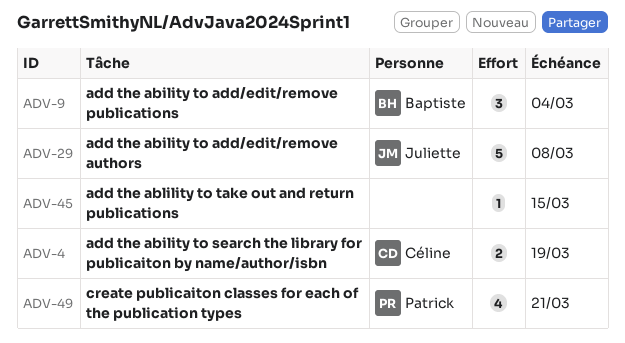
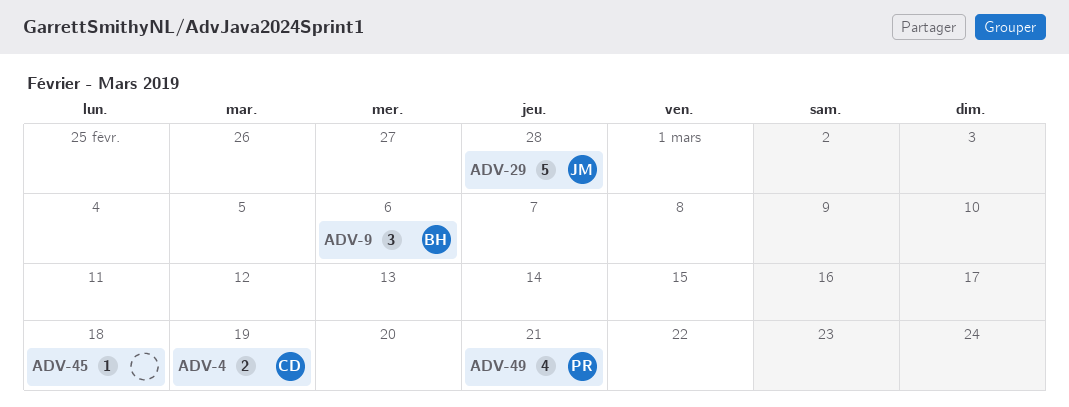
ADV-9, due: Mar 4 -> Mar 6
ADV-29, due: Mar 8 -> Feb 28
ADV-45, due: Mar 15 -> Mar 18

